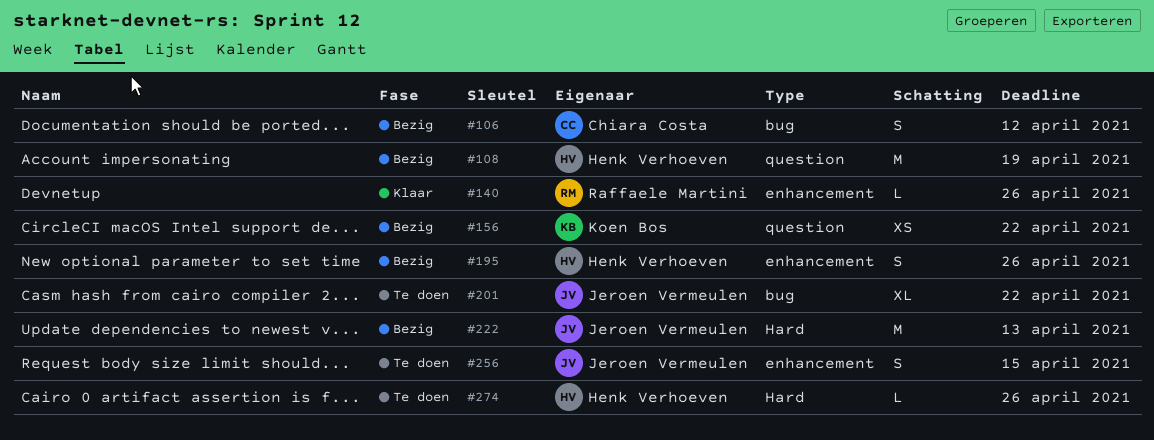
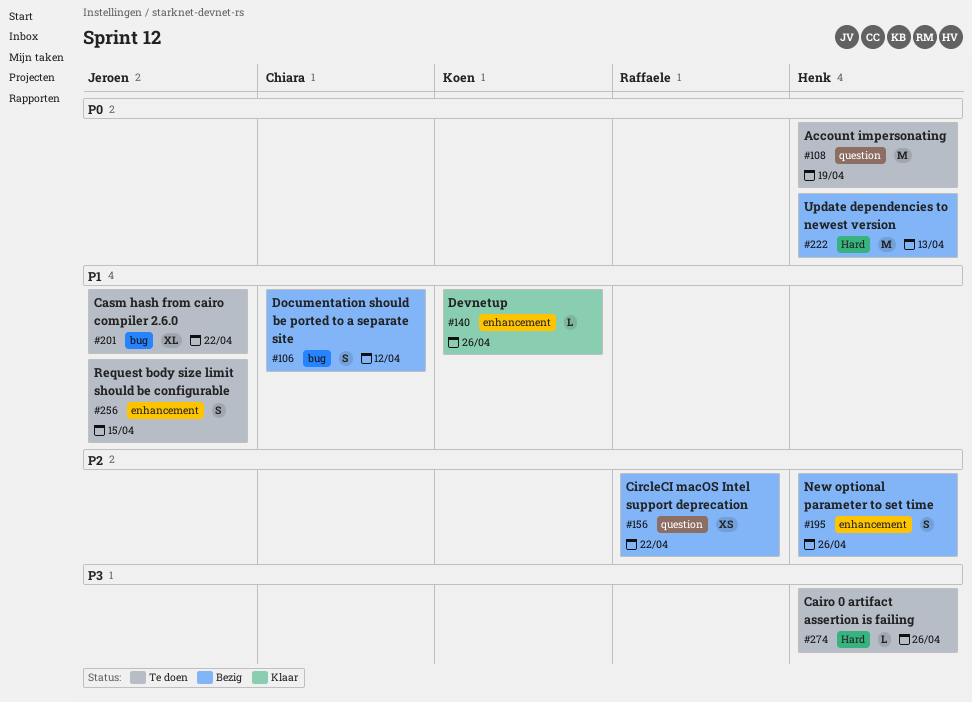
#108, status: Bezig -> Te doen
#140, owner: Raffaele Martini -> Koen Bos
#156, owner: Koen Bos -> Raffaele Martini
#222, owner: Jeroen Vermeulen -> Henk Verhoeven

